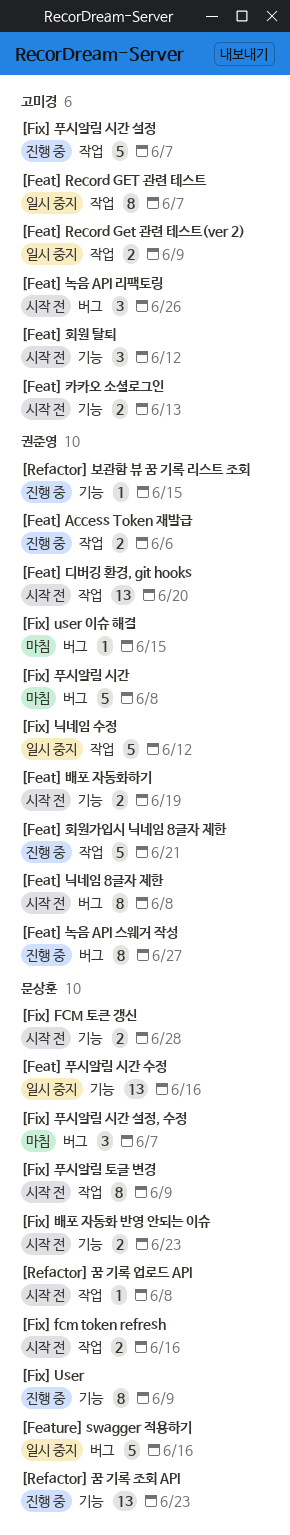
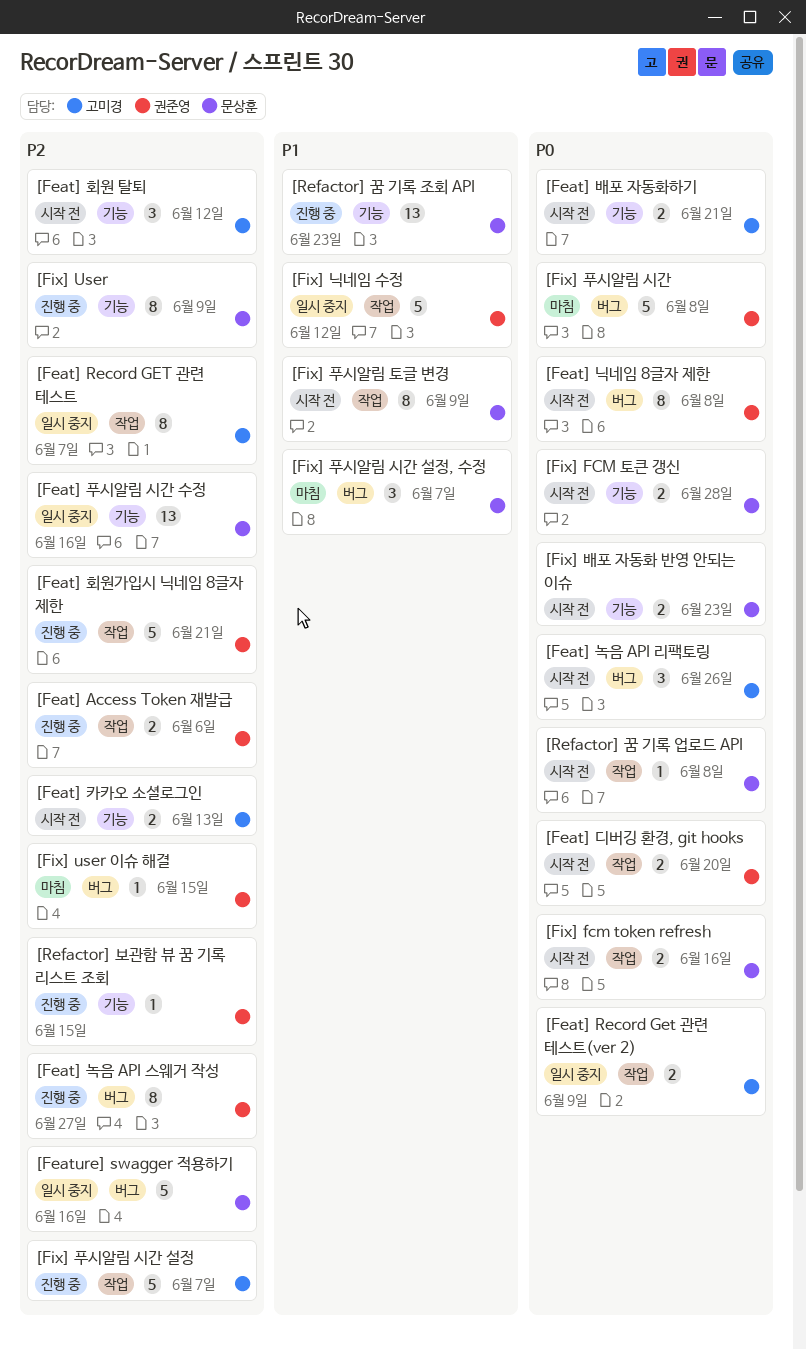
[Feat] 디버깅 환경, git hooks, estimate: 13 -> 2
[Feat] 배포 자동화하기, owner: 권준영 -> 고미경
[Feat] 배포 자동화하기, due: Jun 19 -> Jun 21

